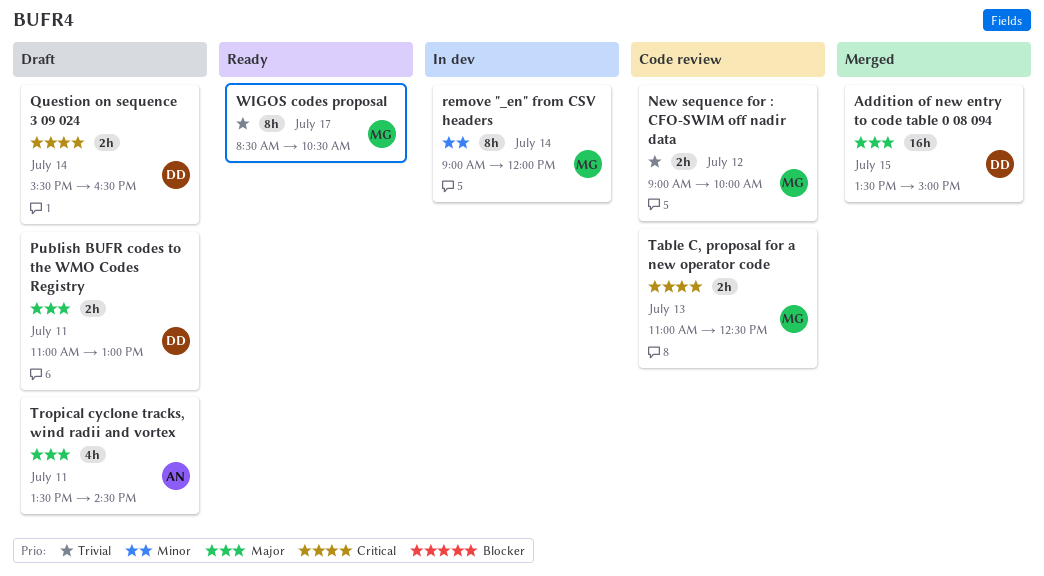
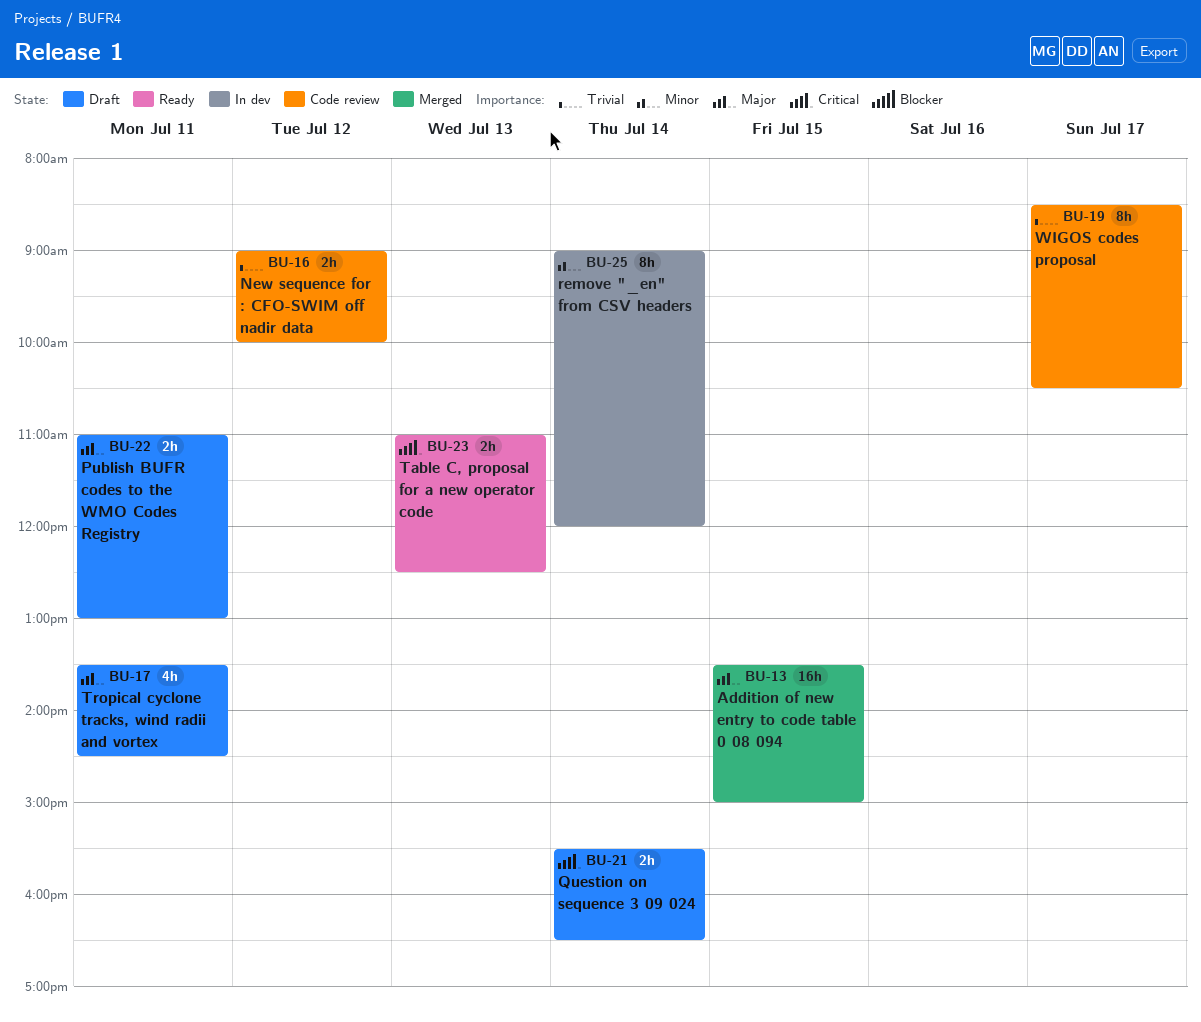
Table C, proposal for a new operator code, status: Code review -> Ready
WIGOS codes proposal, status: Ready -> Code review

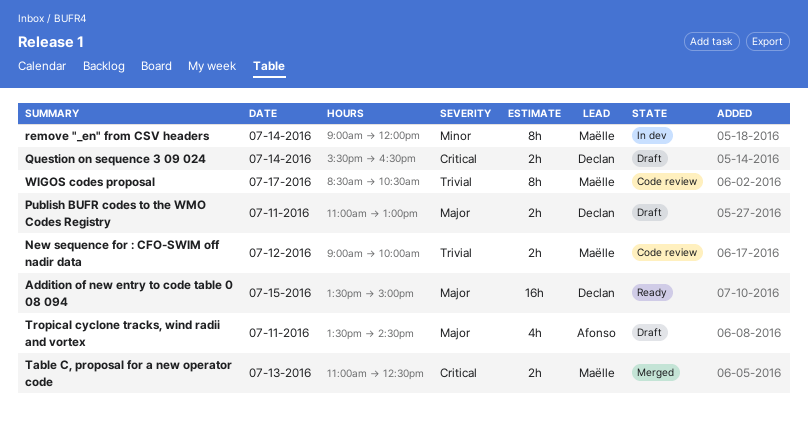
Addition of new entry to code table 0 08 094, status: Merged -> Ready
Table C, proposal for a new operator code, status: Ready -> Merged

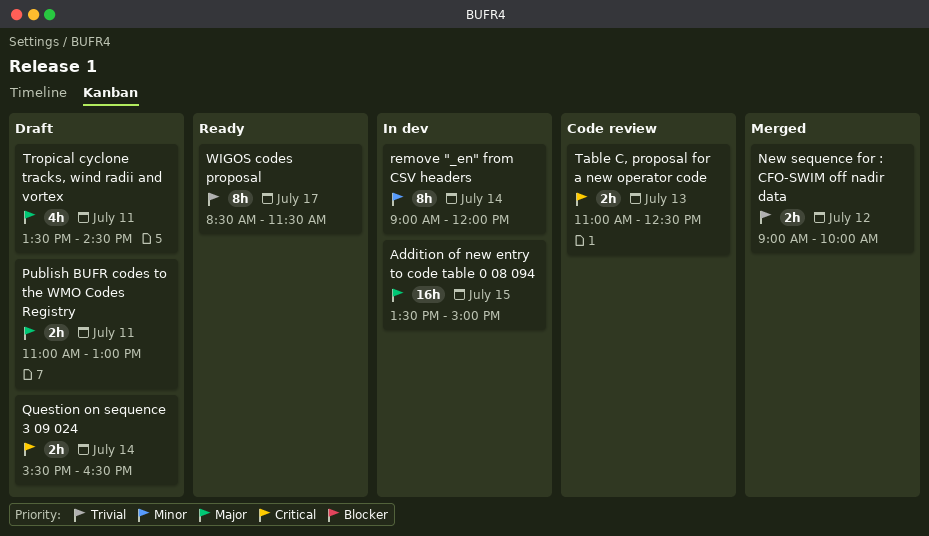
Addition of new entry to code table 0 08 094, status: Ready -> In dev
New sequence for : CFO-SWIM off nadir data, status: Code review -> Merged
Table C, proposal for a new operator code, status: Merged -> Code review
WIGOS codes proposal, status: Code review -> Ready
WIGOS codes proposal, ends: 10:30 -> 11:30

